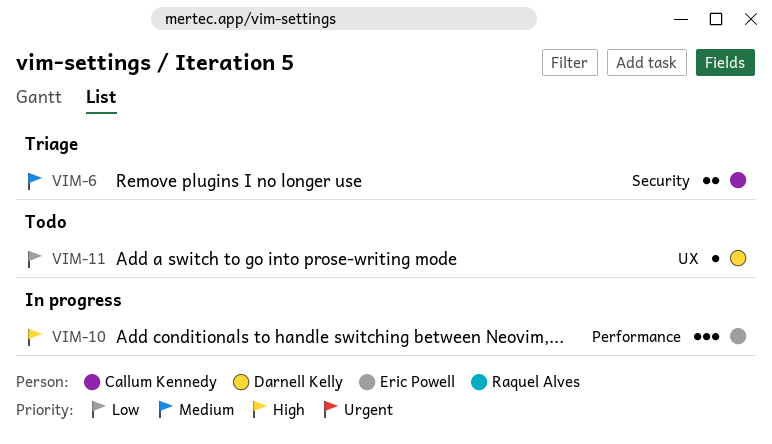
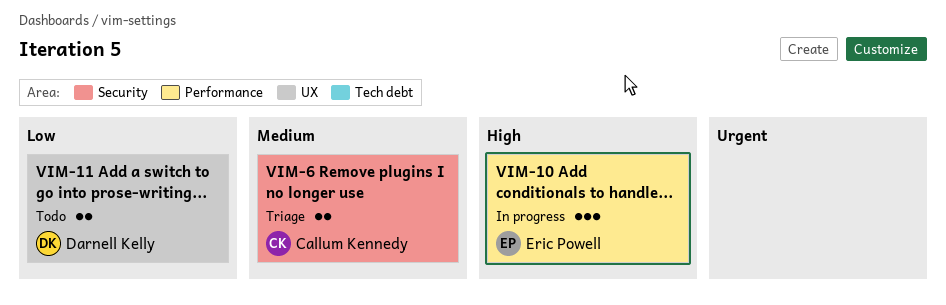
VIM-11, estimate: 1 -> 2

